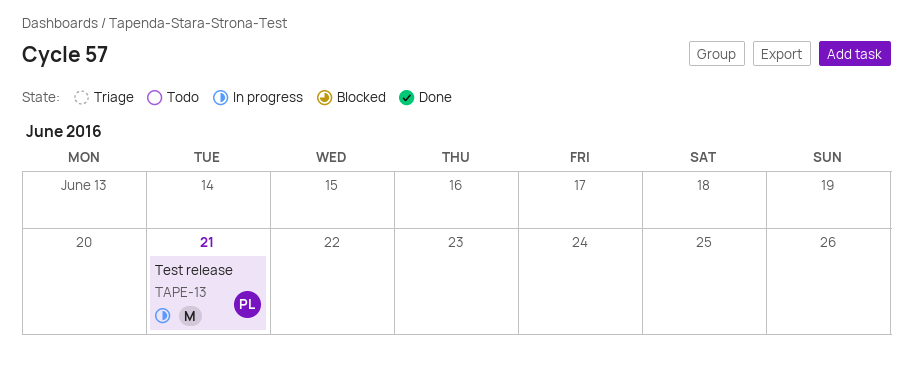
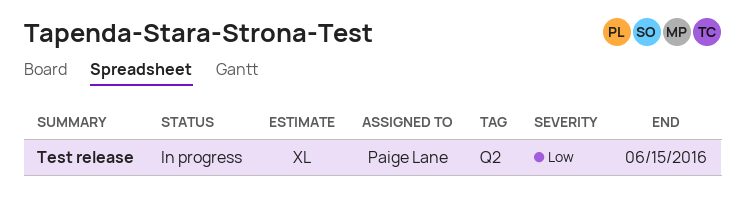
Test release, estimate: M -> XL
Test release, due: Jun 21 -> Jun 15

